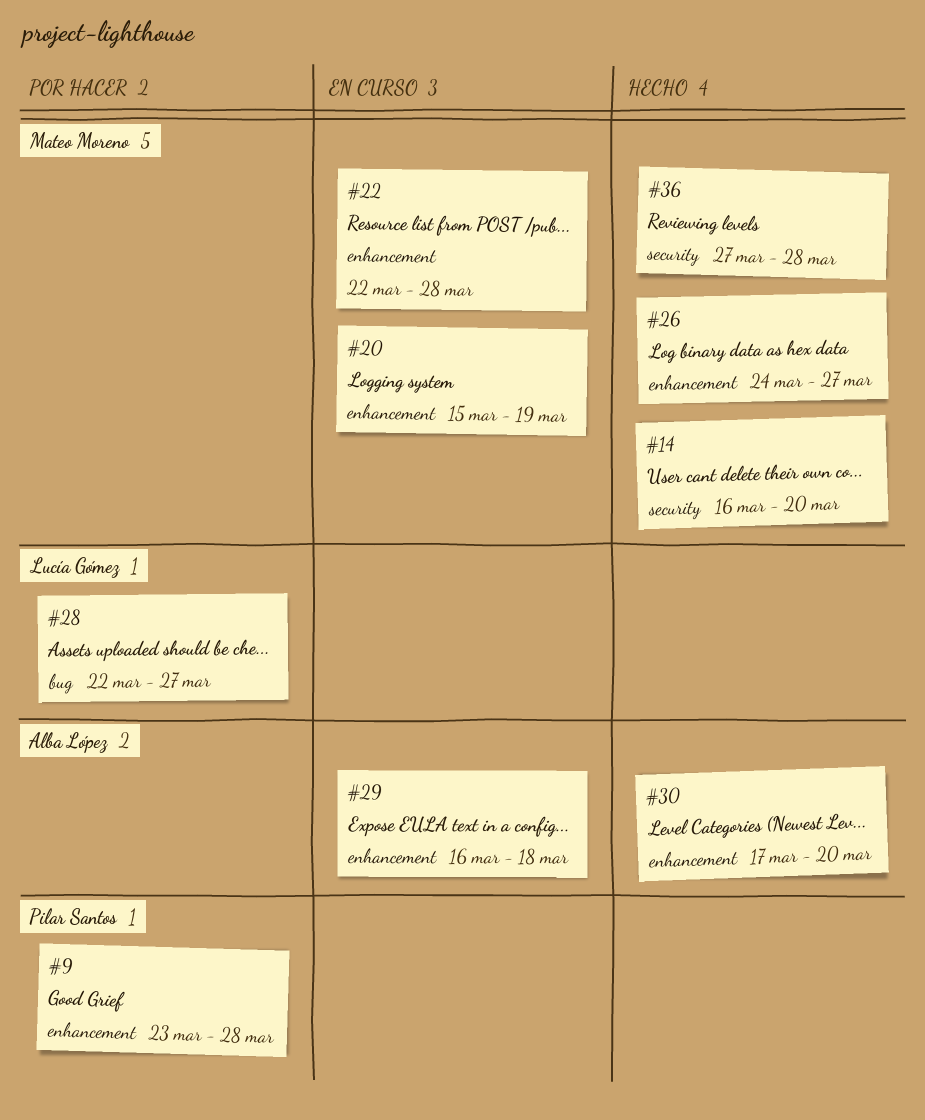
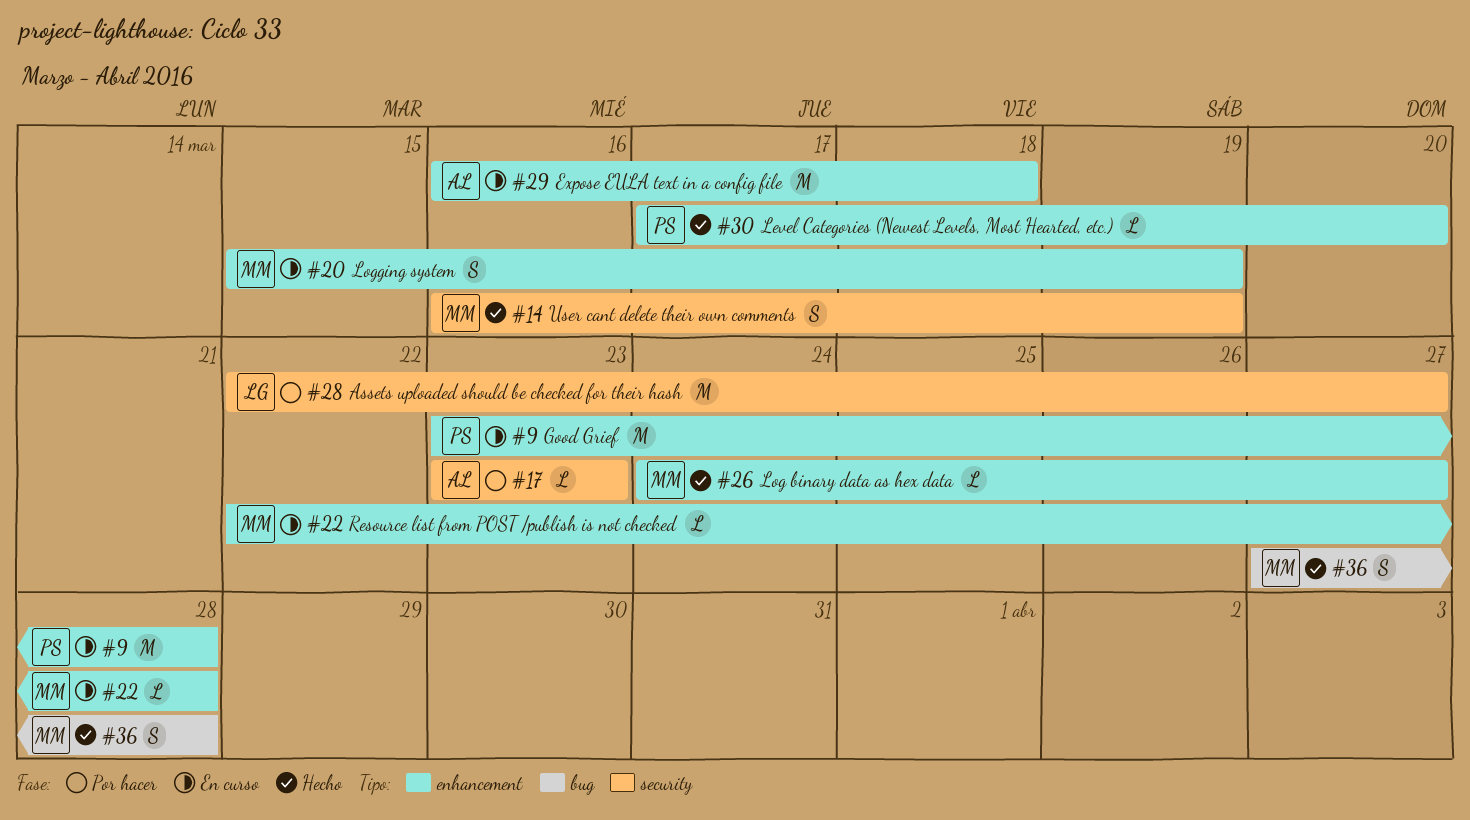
#9, status: Por hacer -> En curso
#14, due: Mar 20 -> Mar 19
#17: none -> present
#28, label: bug -> security
#30, owner: Alba López -> Pilar Santos
#36, label: security -> bug

